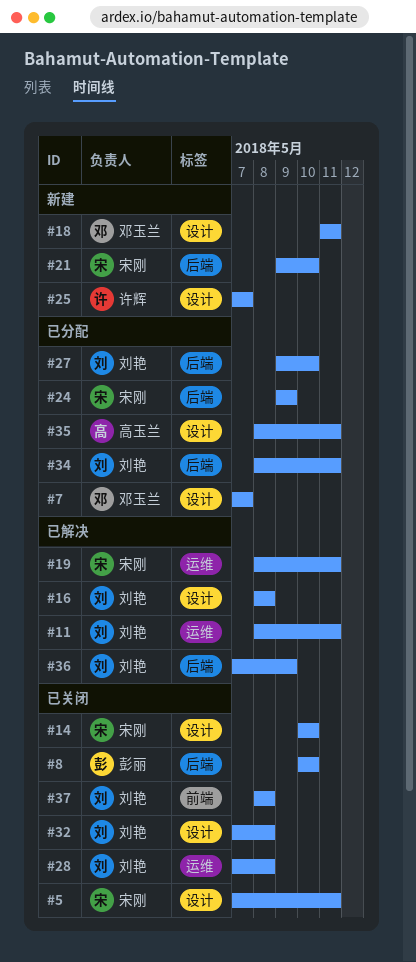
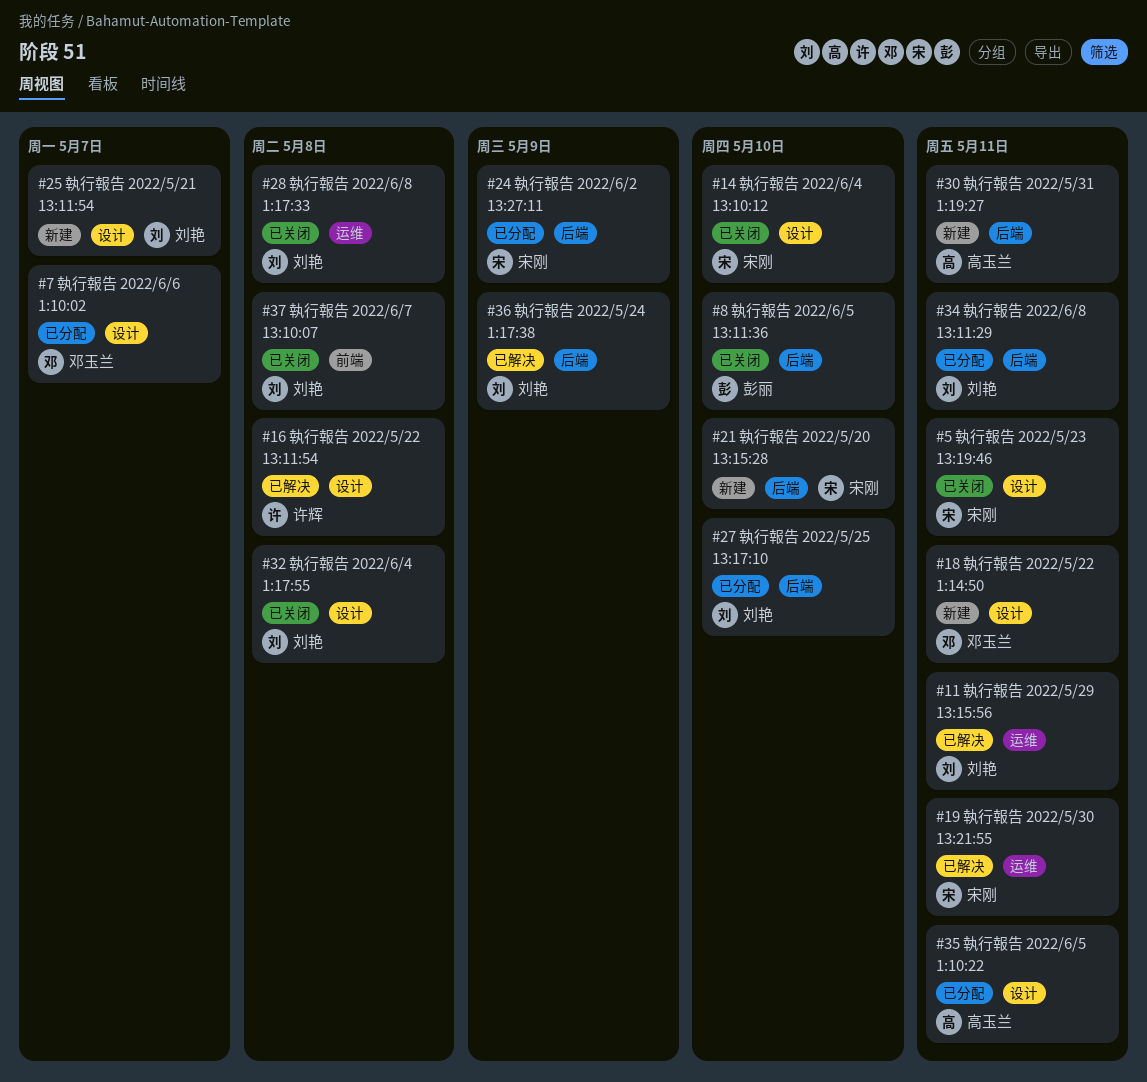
#16, owner: 刘艳 -> 许辉
#25, owner: 许辉 -> 刘艳
#30: none -> present

